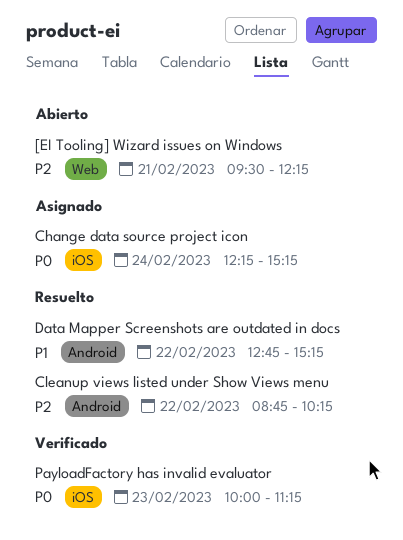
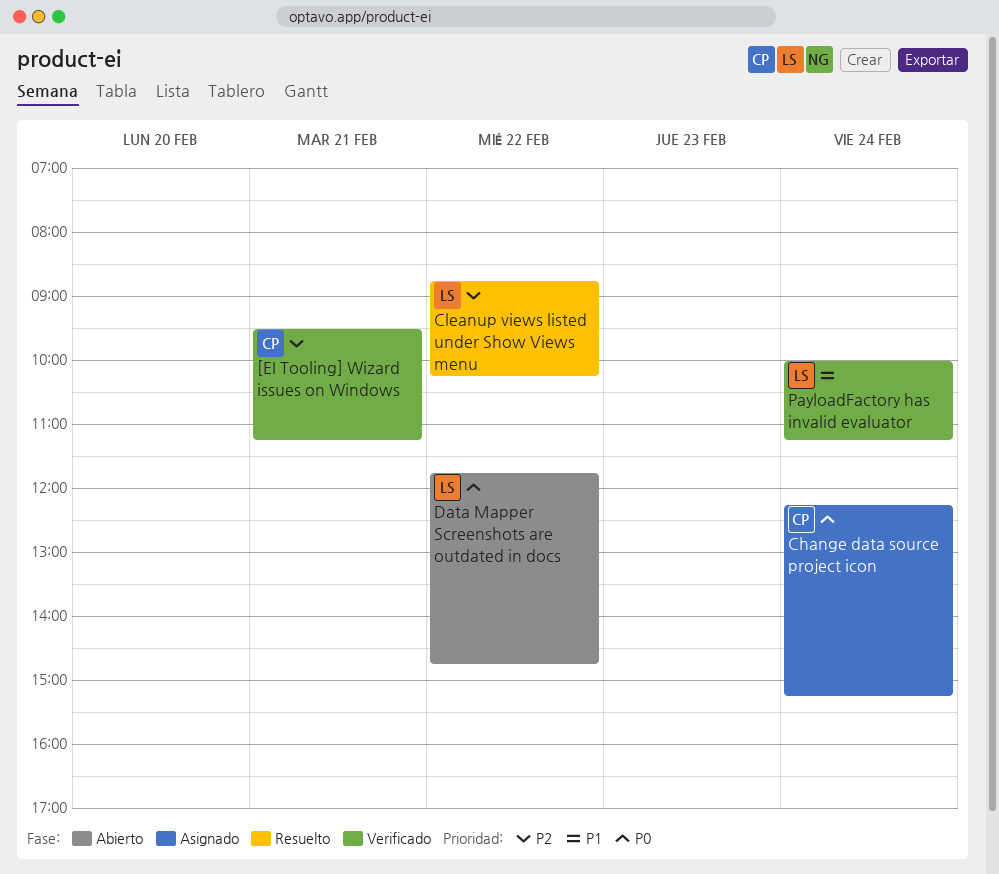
[EI Tooling] Wizard issues on Windows, status: Abierto -> Verificado
[EI Tooling] Wizard issues on Windows, ends: 12:15 -> 11:15
Data Mapper Screenshots are outdated in docs, status: Resuelto -> Abierto
Data Mapper Screenshots are outdated in docs, priority: P1 -> P0
Data Mapper Screenshots are outdated in docs, begins: 12:45 -> 11:45
Data Mapper Screenshots are outdated in docs, ends: 15:15 -> 14:45
PayloadFactory has invalid evaluator, priority: P0 -> P1
PayloadFactory has invalid evaluator, day: Feb 23 -> Feb 24

